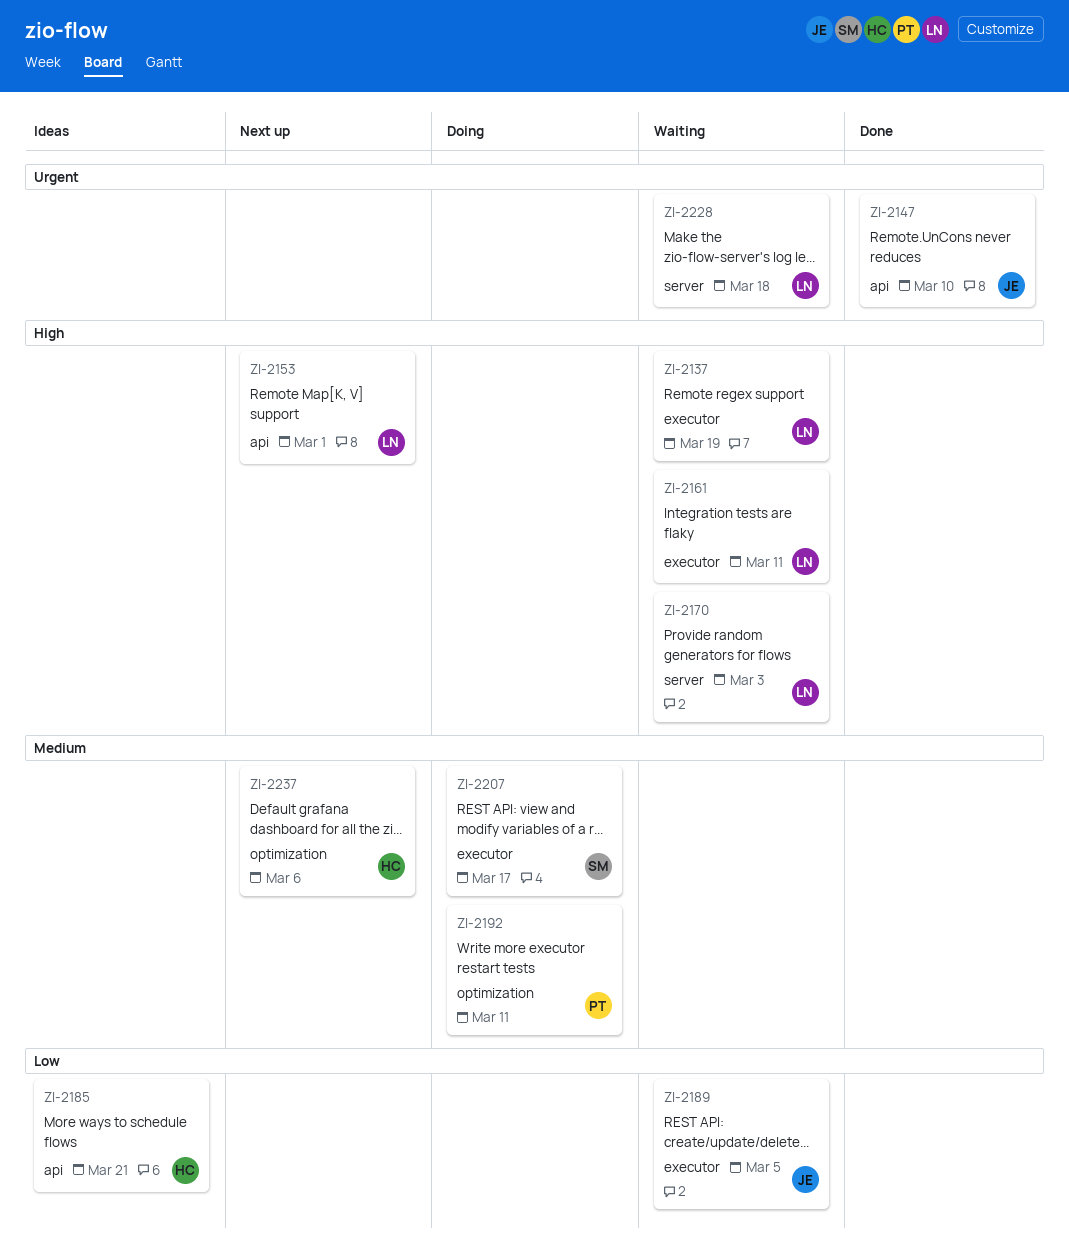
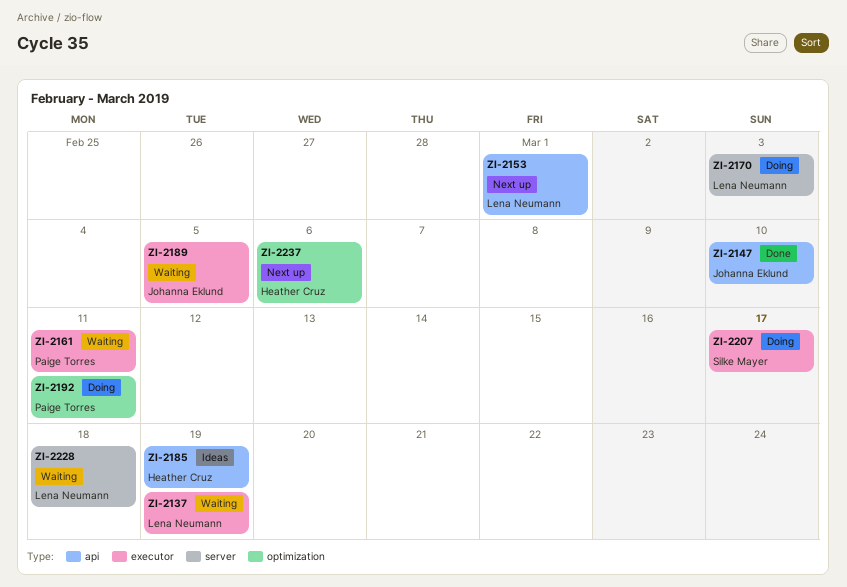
ZI-2161, owner: Lena Neumann -> Paige Torres
ZI-2170, status: Waiting -> Doing
ZI-2185, due: Mar 21 -> Mar 19

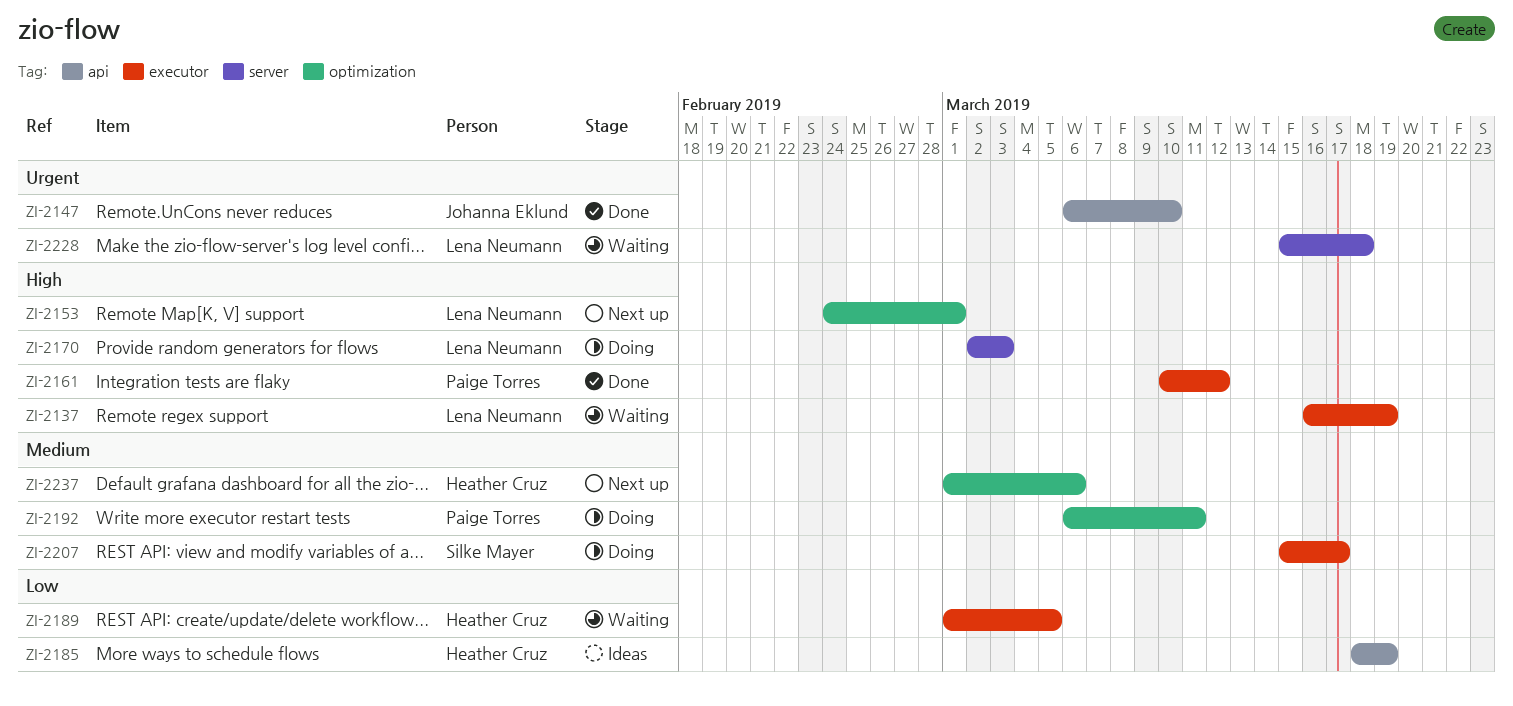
ZI-2153, label: api -> optimization
ZI-2161, status: Waiting -> Done
ZI-2161, due: Mar 11 -> Mar 12
ZI-2189, owner: Johanna Eklund -> Heather Cruz

